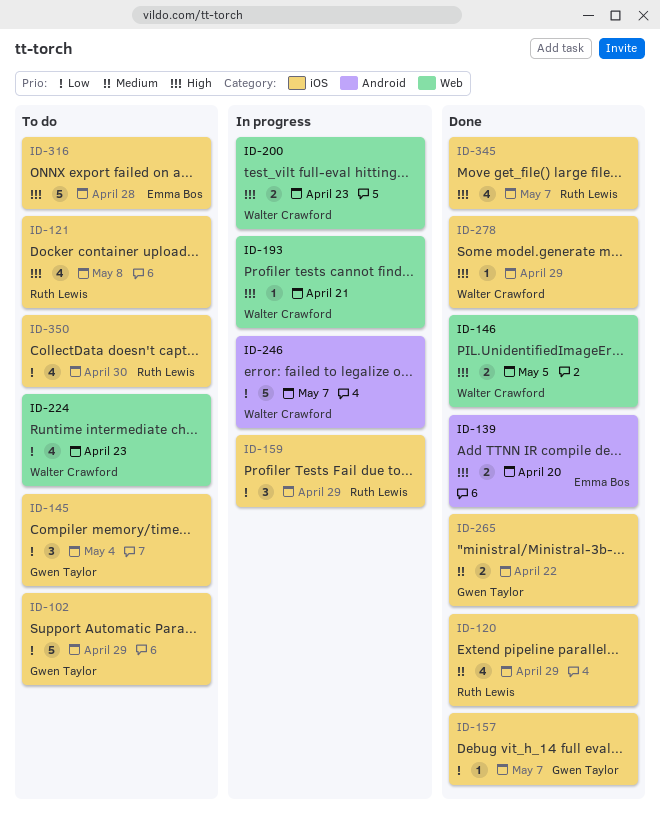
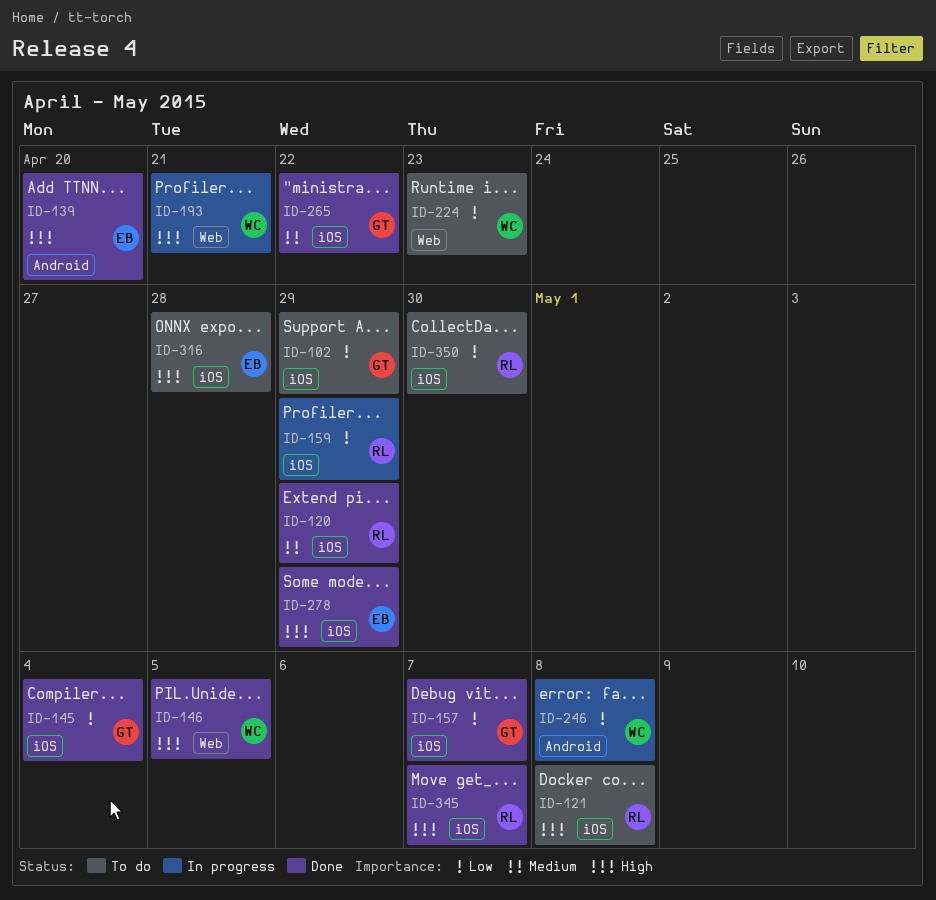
ID-145, status: To do -> Done
ID-200: present -> none
ID-246, due: May 7 -> May 8
ID-278, owner: Walter Crawford -> Emma Bos

